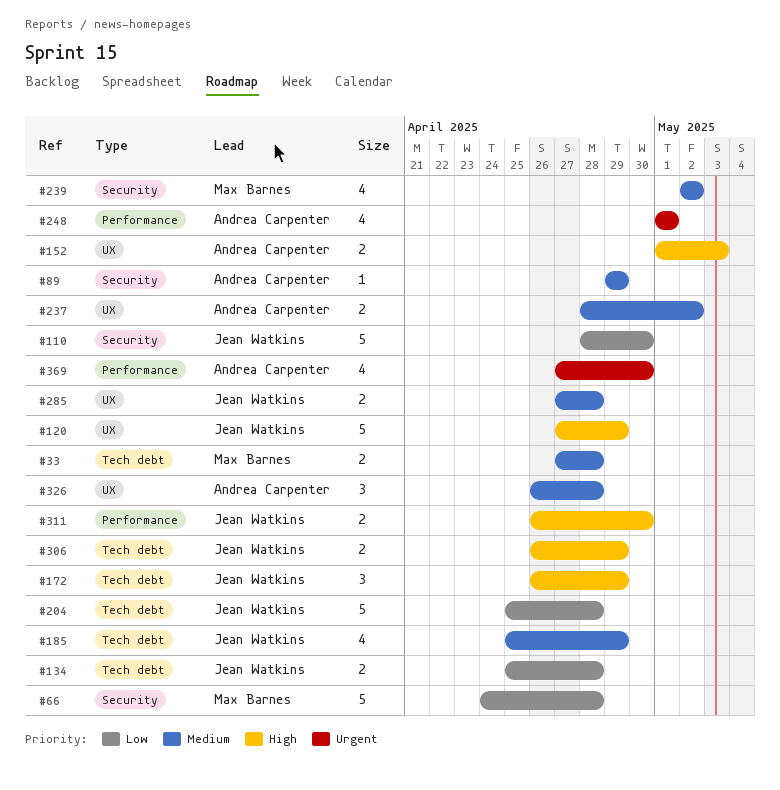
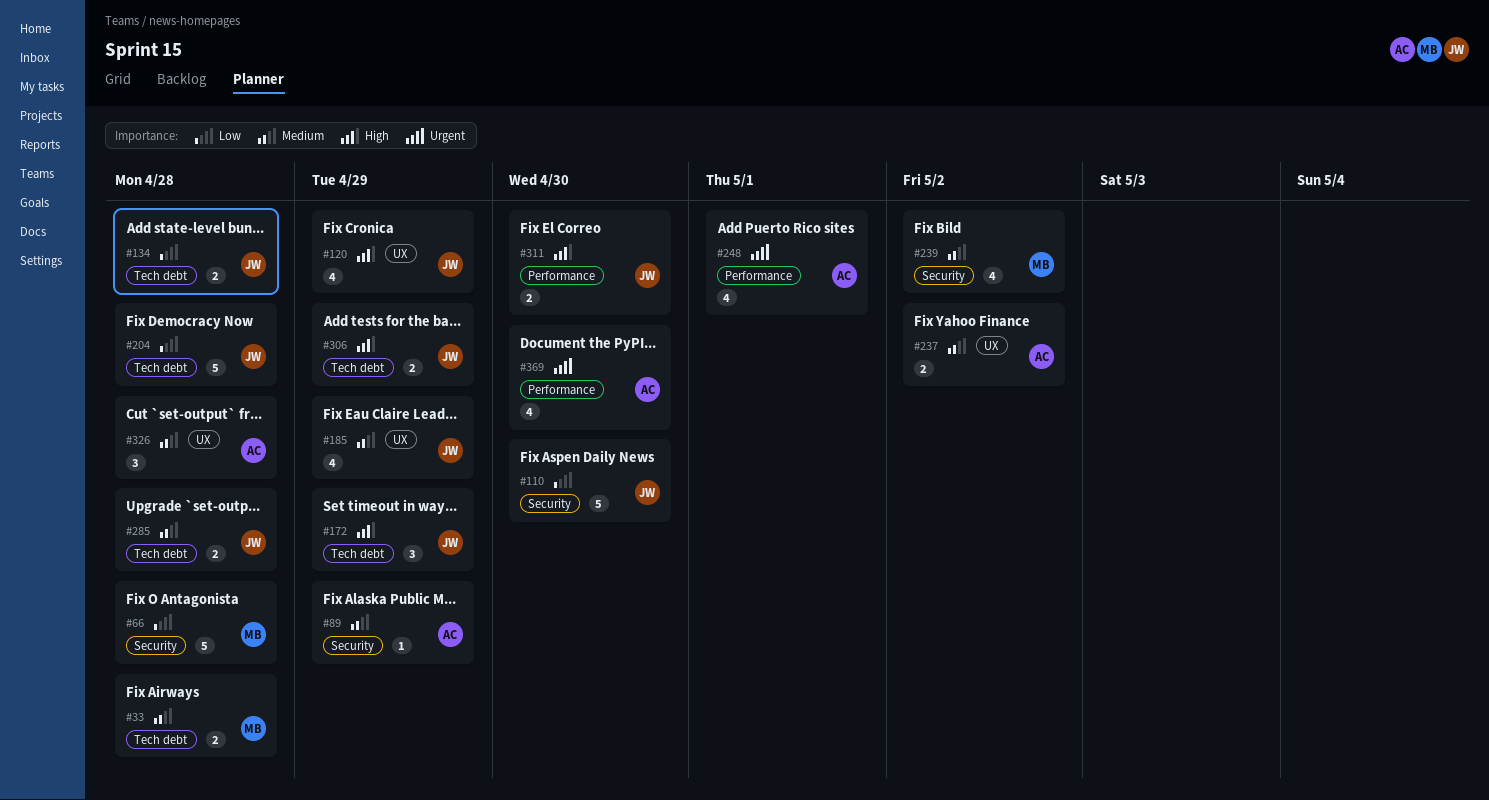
#120, estimate: 5 -> 4
#152: present -> none
#185, label: Tech debt -> UX
#285, label: UX -> Tech debt

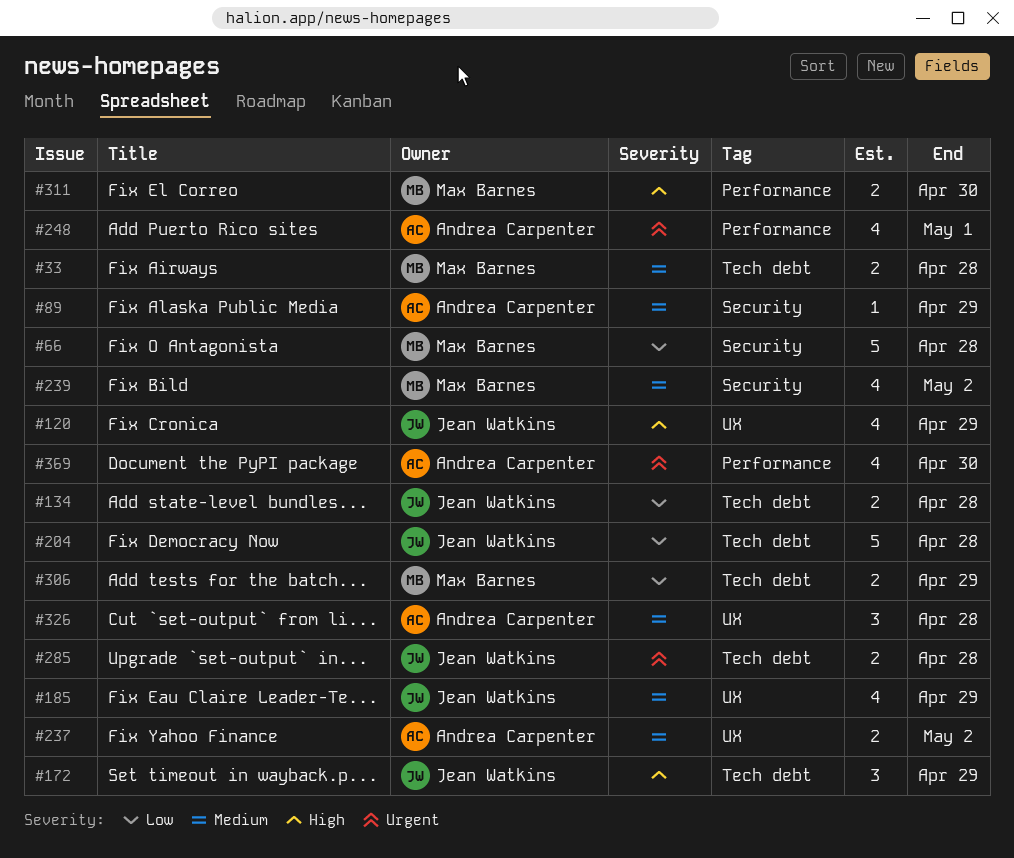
#110: present -> none
#285, priority: Medium -> Urgent
#306, owner: Jean Watkins -> Max Barnes
#306, priority: High -> Low
#311, owner: Jean Watkins -> Max Barnes

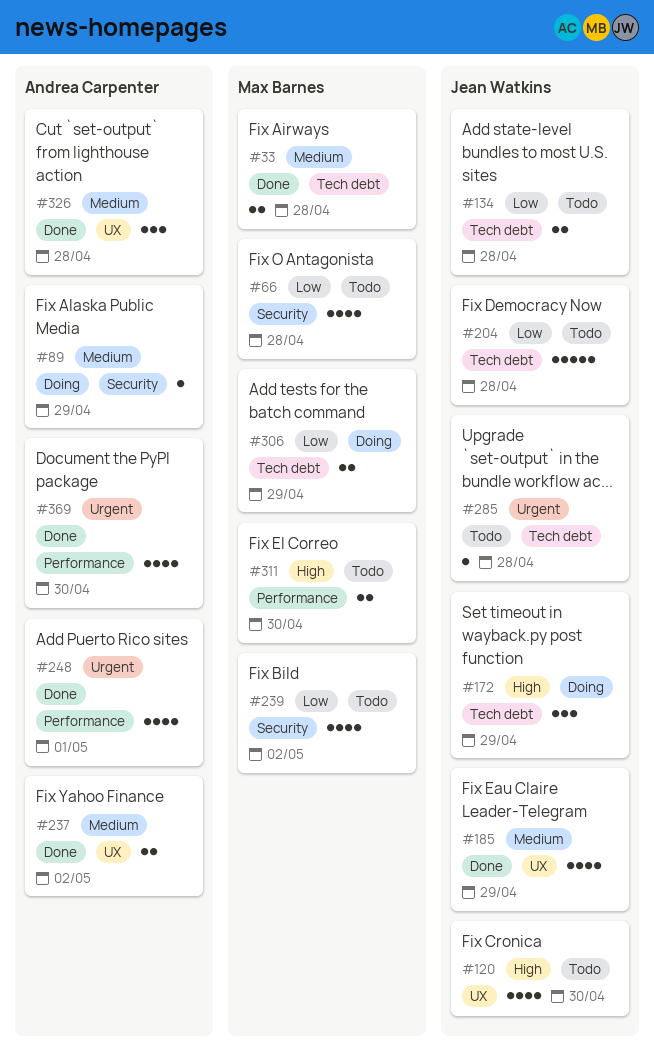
#66, estimate: 5 -> 4
#120, due: Apr 29 -> Apr 30
#239, priority: Medium -> Low
#285, estimate: 2 -> 1

